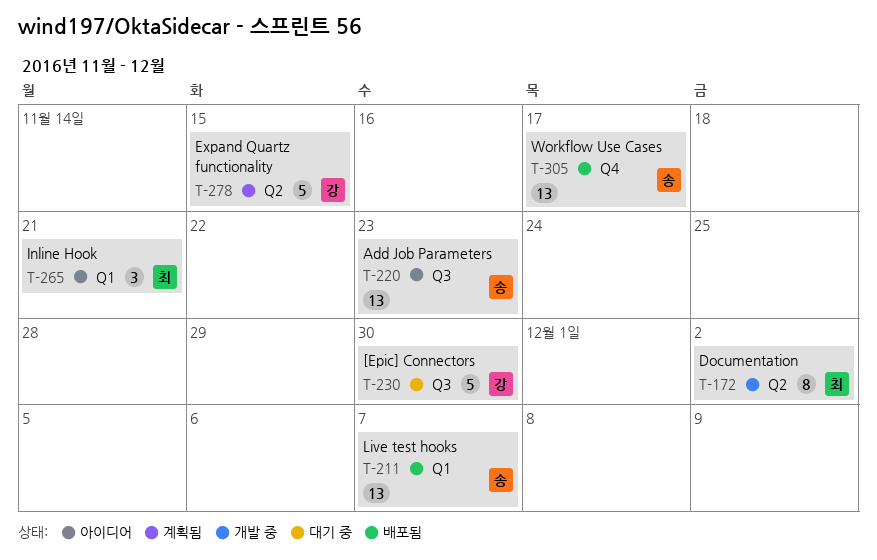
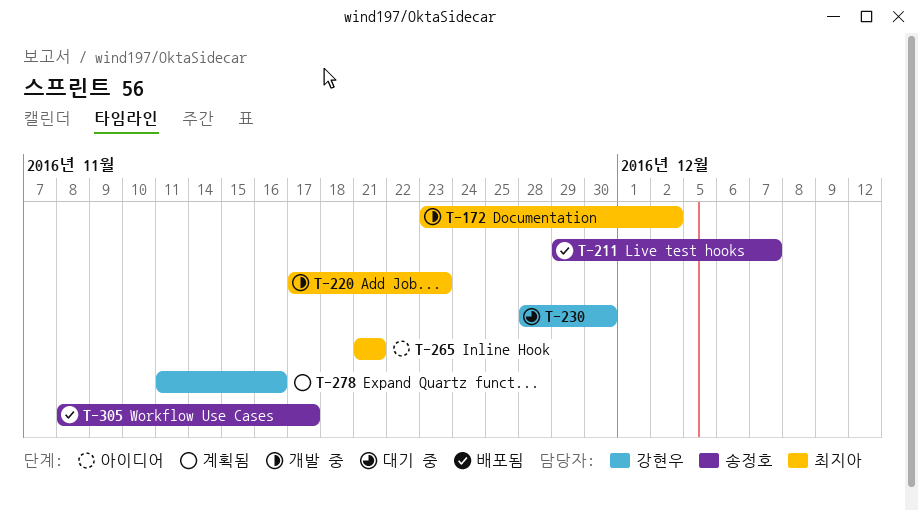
T-220, status: 아이디어 -> 개발 중
T-220, owner: 송정호 -> 최지아
T-278, due: Nov 15 -> Nov 16

